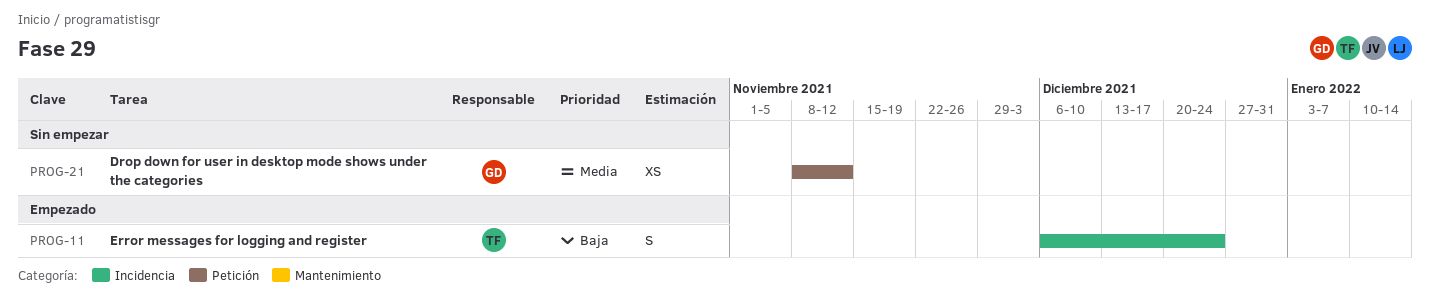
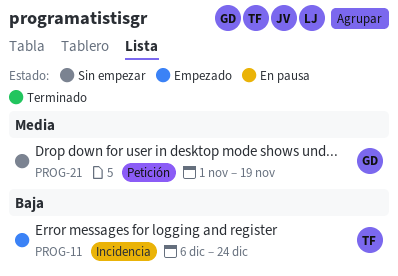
PROG-21, start: Nov 8 -> Nov 1
PROG-21, due: Nov 12 -> Nov 19

